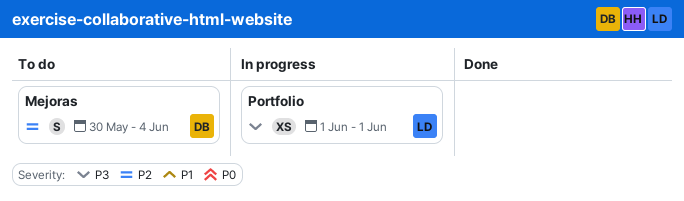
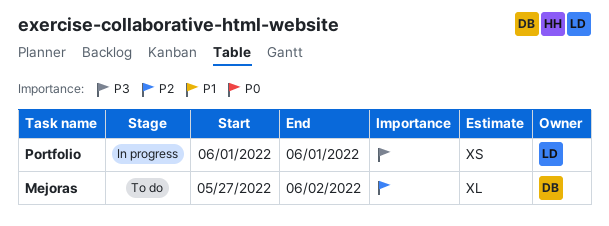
Mejoras, estimate: S -> XL
Mejoras, start: May 30 -> May 27
Mejoras, due: Jun 4 -> Jun 2

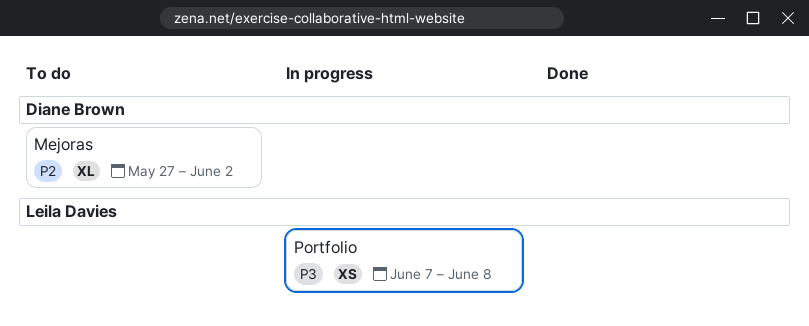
Portfolio, start: Jun 1 -> Jun 7
Portfolio, due: Jun 1 -> Jun 8

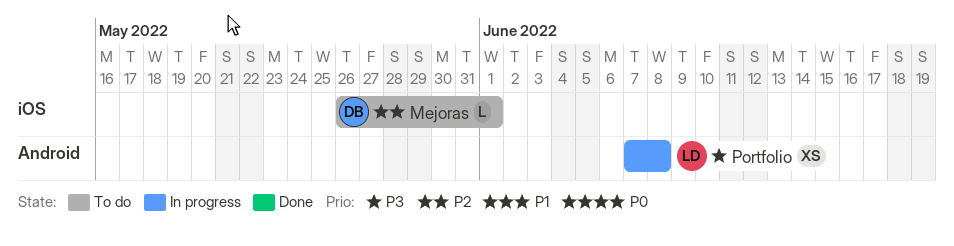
Mejoras, estimate: XL -> L
Mejoras, start: May 27 -> May 26
Mejoras, due: Jun 2 -> Jun 1

